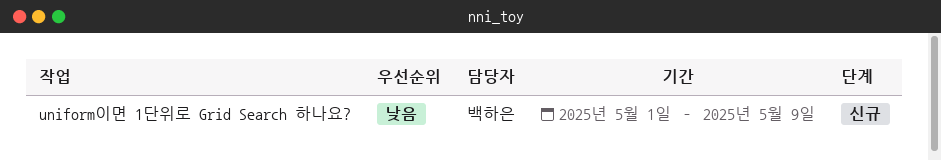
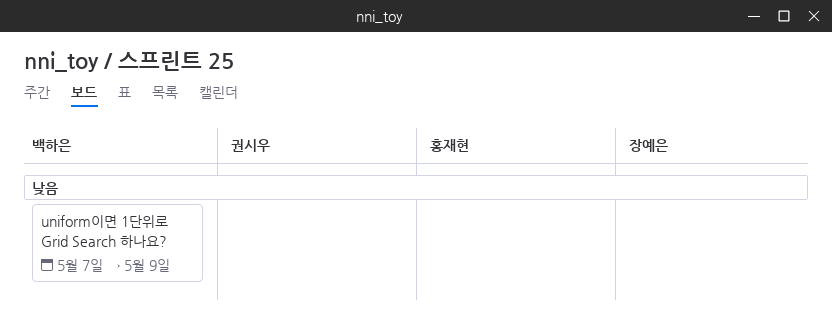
uniform이면 1단위로 Grid Search 하나요?, start: May 1 -> May 7

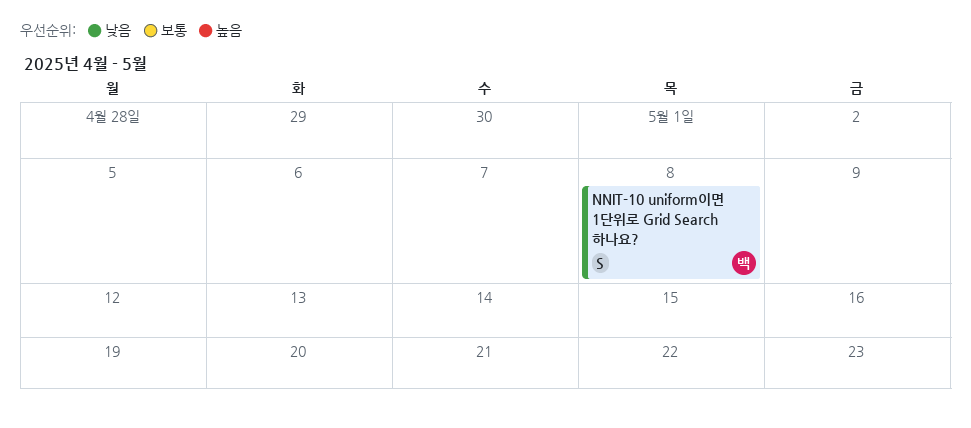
uniform이면 1단위로 Grid Search 하나요?, due: May 9 -> May 8

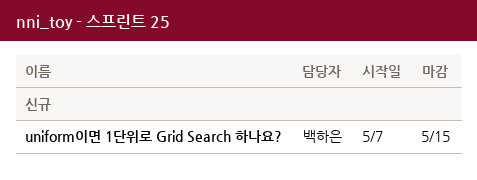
uniform이면 1단위로 Grid Search 하나요?, due: May 8 -> May 15

